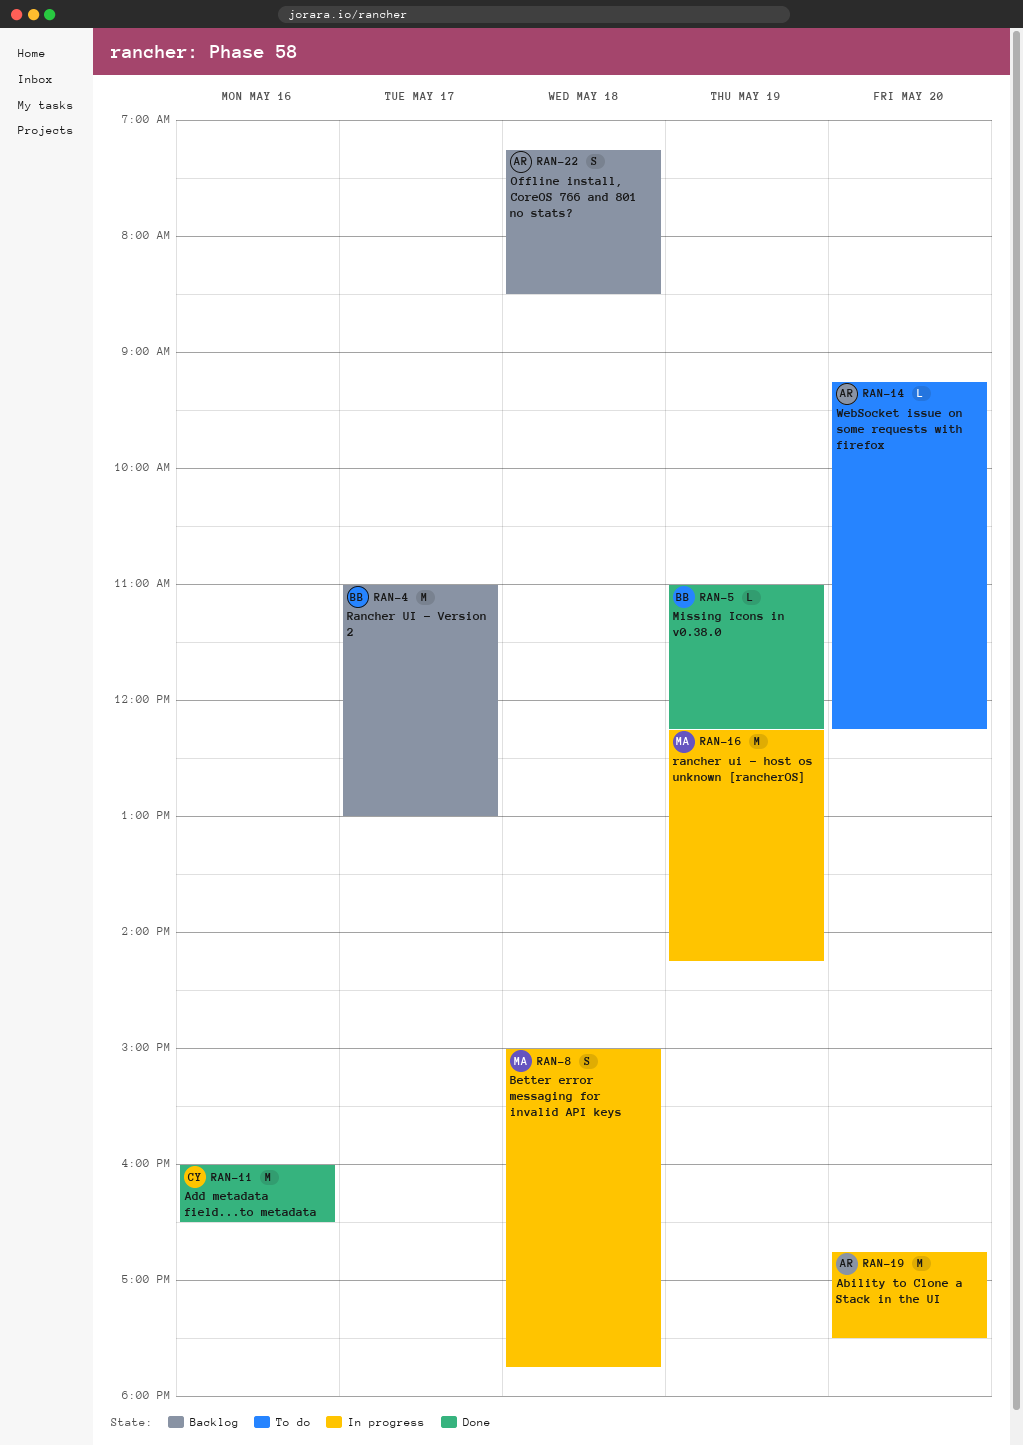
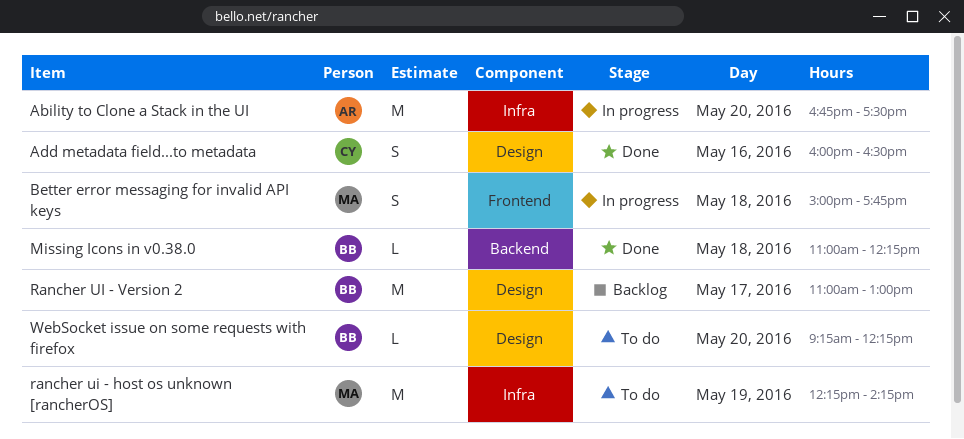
Add metadata field...to metadata, estimate: M -> S
Missing Icons in v0.38.0, day: May 19 -> May 18
Offline install, CoreOS 766 and 801 no stats?: present -> none
rancher ui - host os unknown [rancherOS], status: In progress -> To do
WebSocket issue on some requests with firefox, owner: AR -> BB

